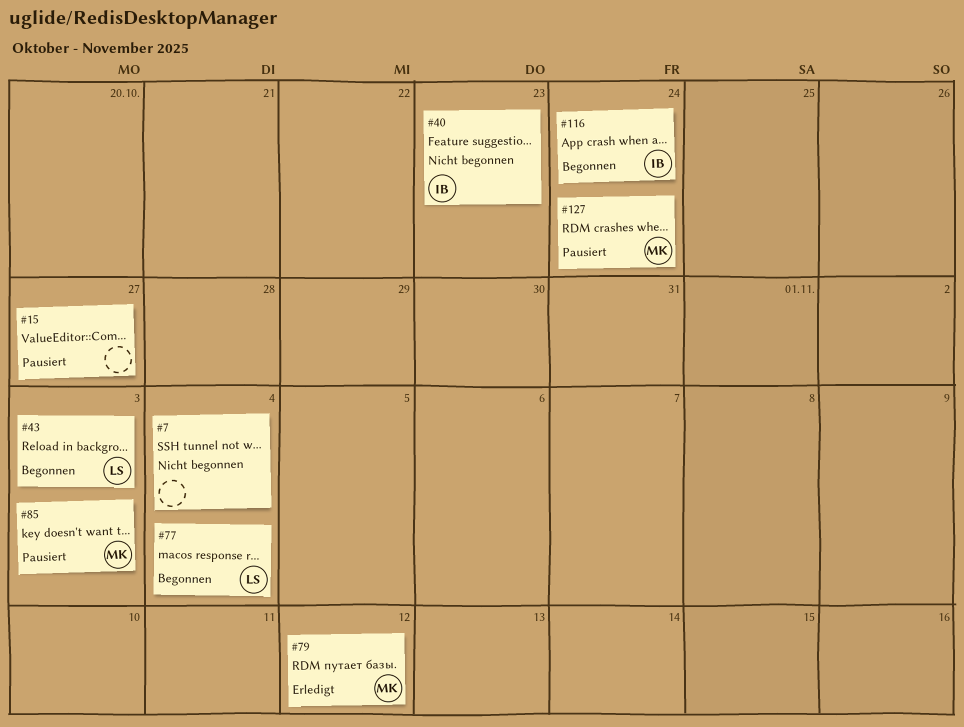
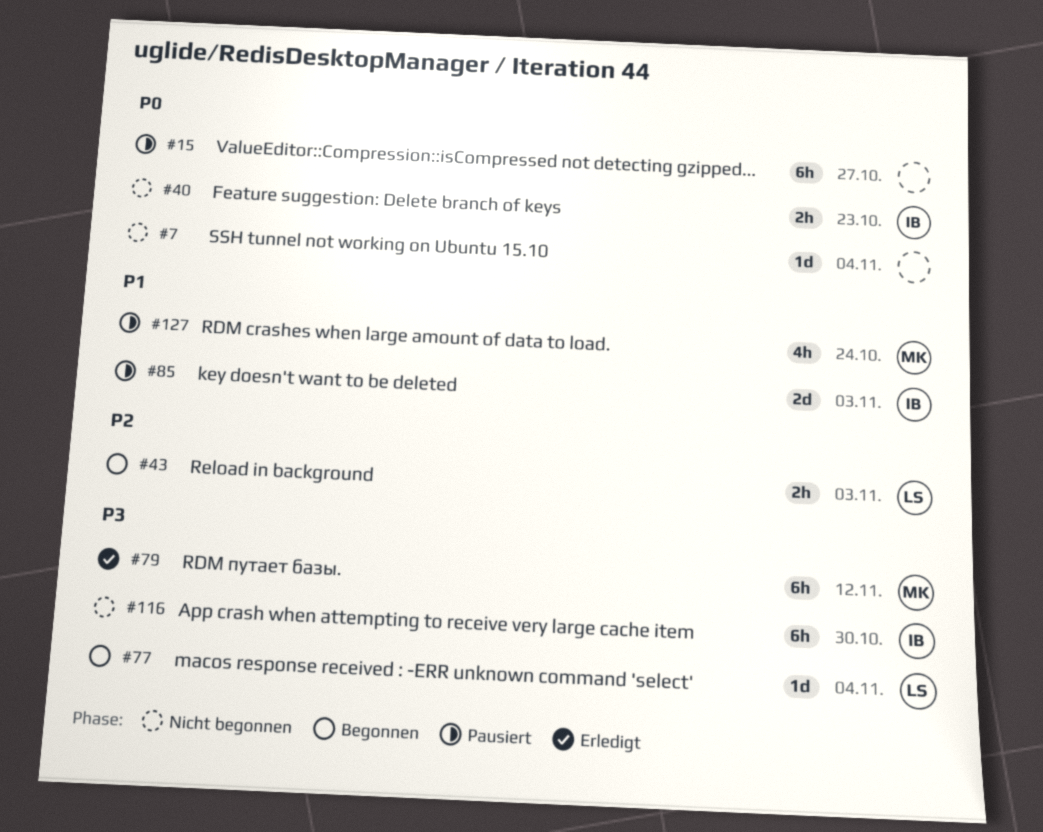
#85, owner: MK -> IB
#116, status: Begonnen -> Nicht begonnen
#116, due: Oct 24 -> Oct 30

